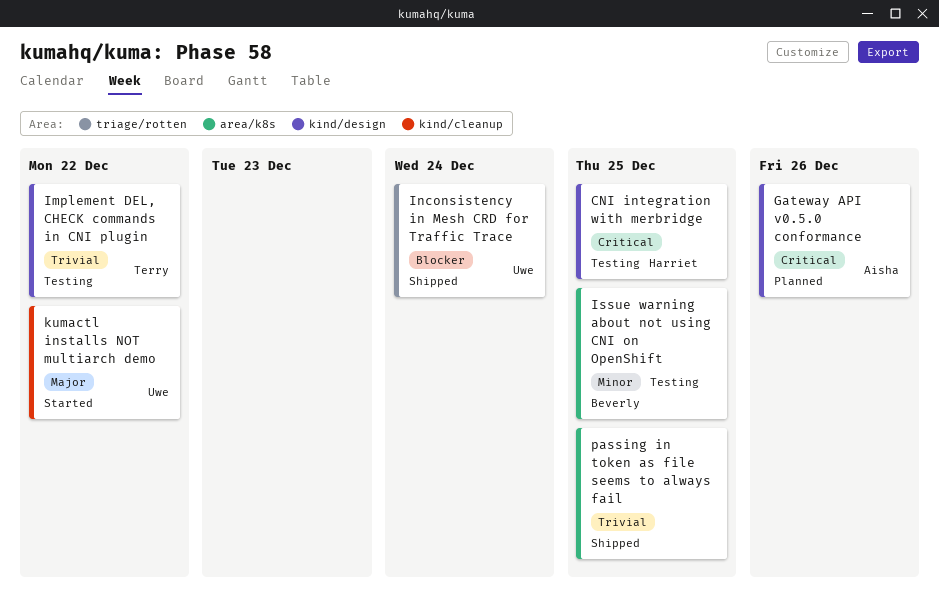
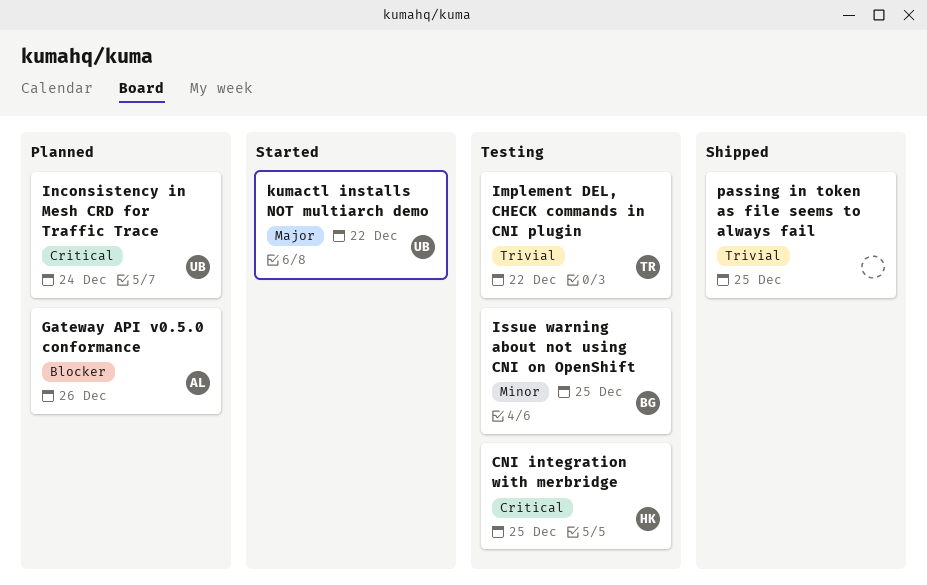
Gateway API v0.5.0 conformance, priority: Critical -> Blocker
Inconsistency in Mesh CRD for Traffic Trace, status: Shipped -> Planned
Inconsistency in Mesh CRD for Traffic Trace, priority: Blocker -> Critical

